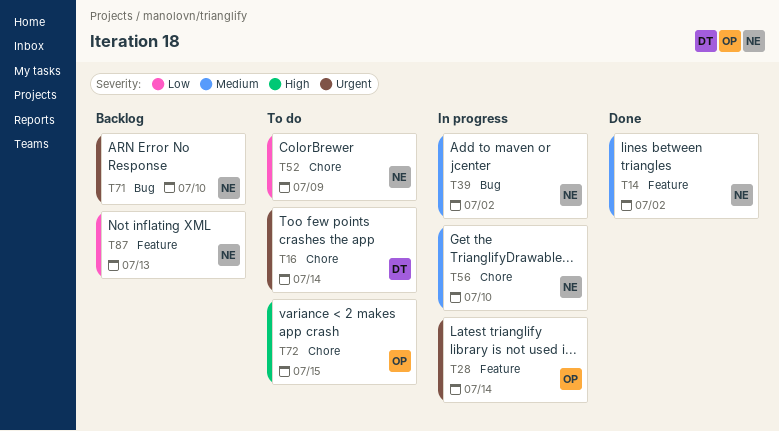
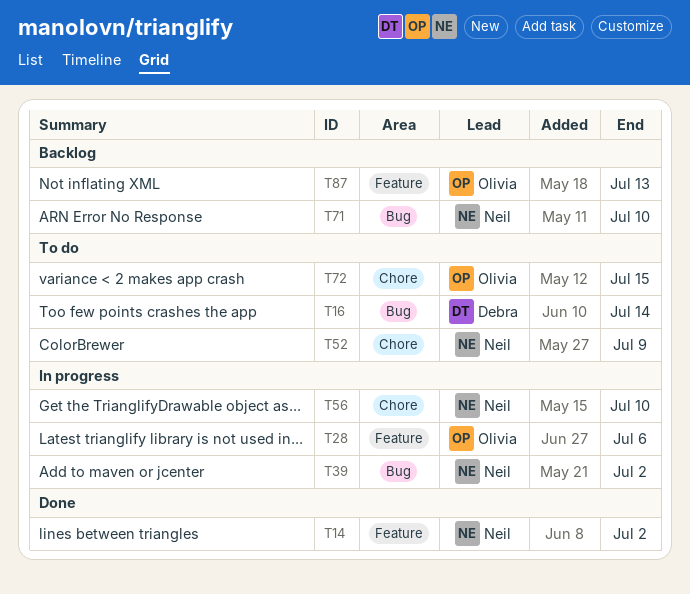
T16, label: Chore -> Bug
T28, due: Jul 14 -> Jul 6
T87, owner: Neil -> Olivia

